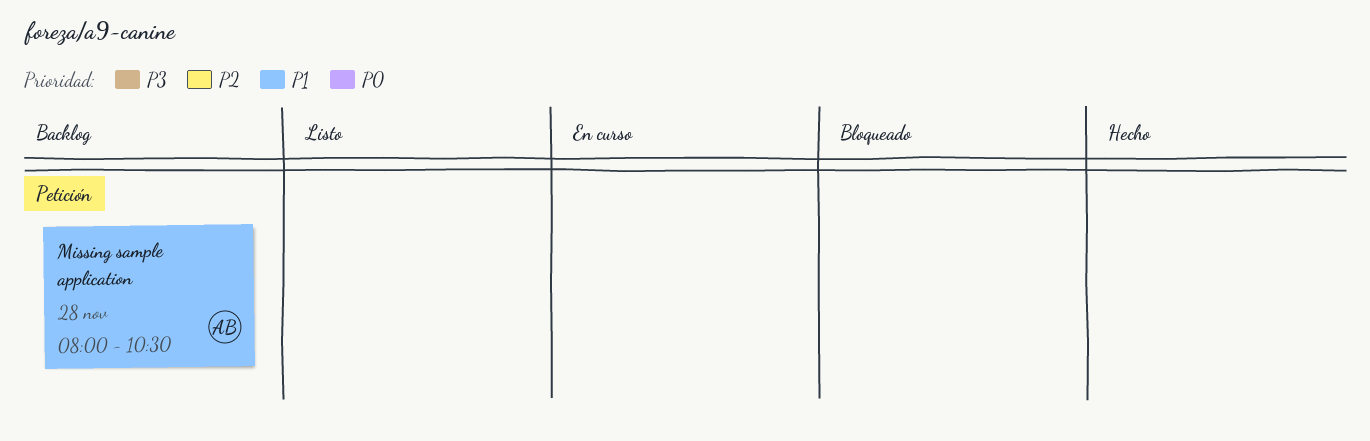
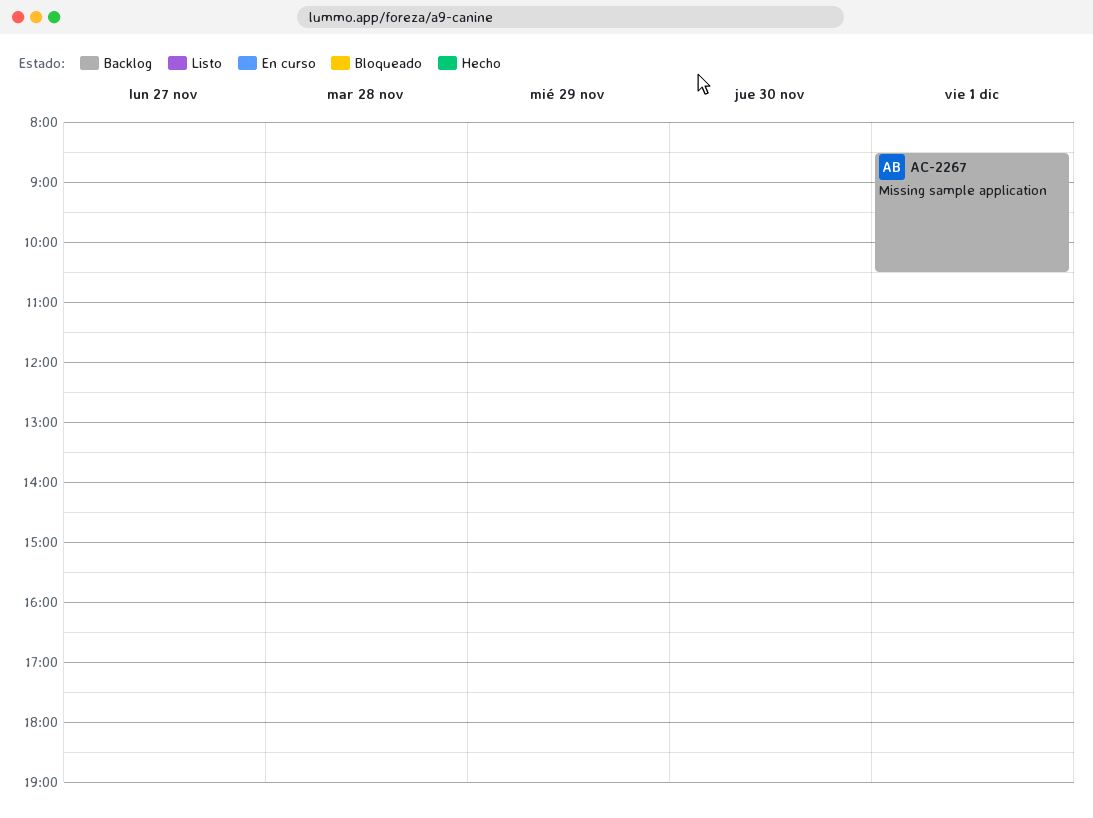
Missing sample application, day: Nov 28 -> Dec 1
Missing sample application, begins: 08:00 -> 08:30

